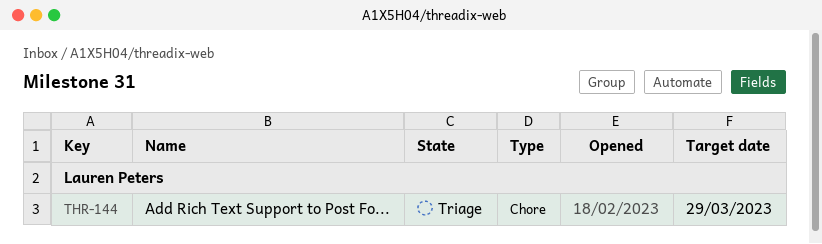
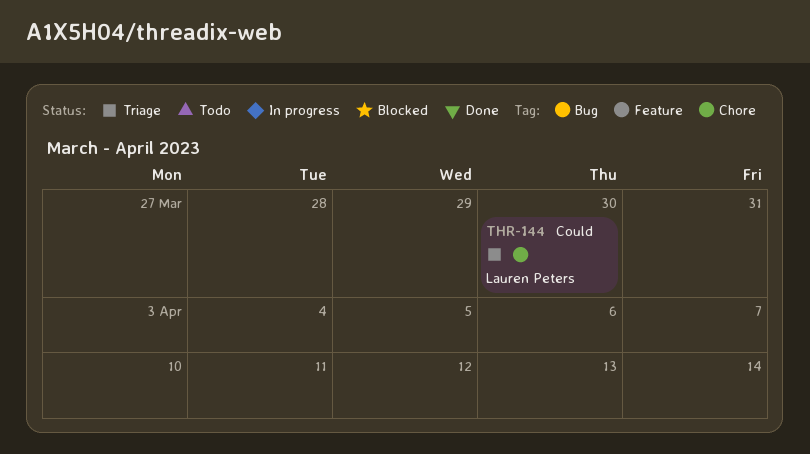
THR-144, due: Mar 29 -> Mar 30

